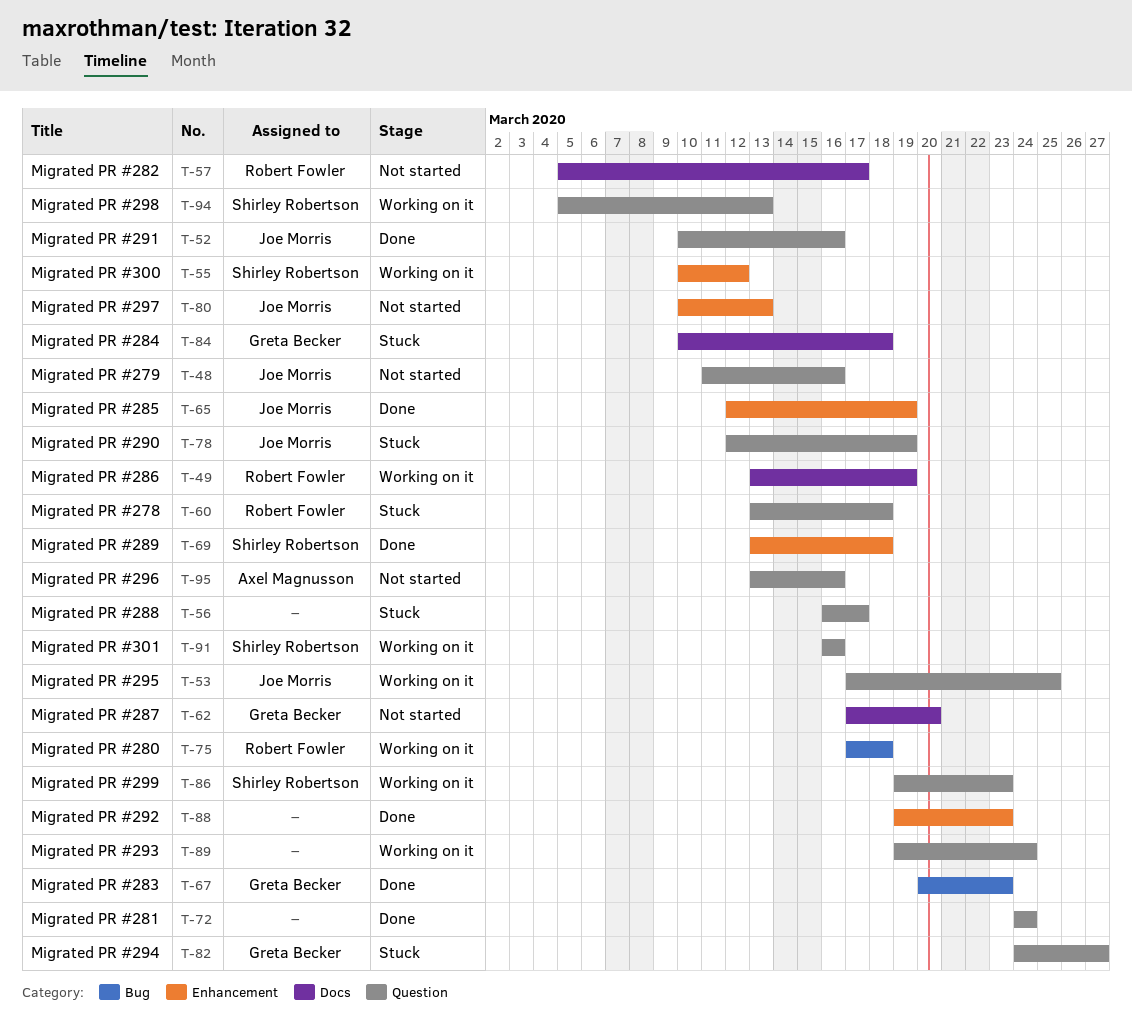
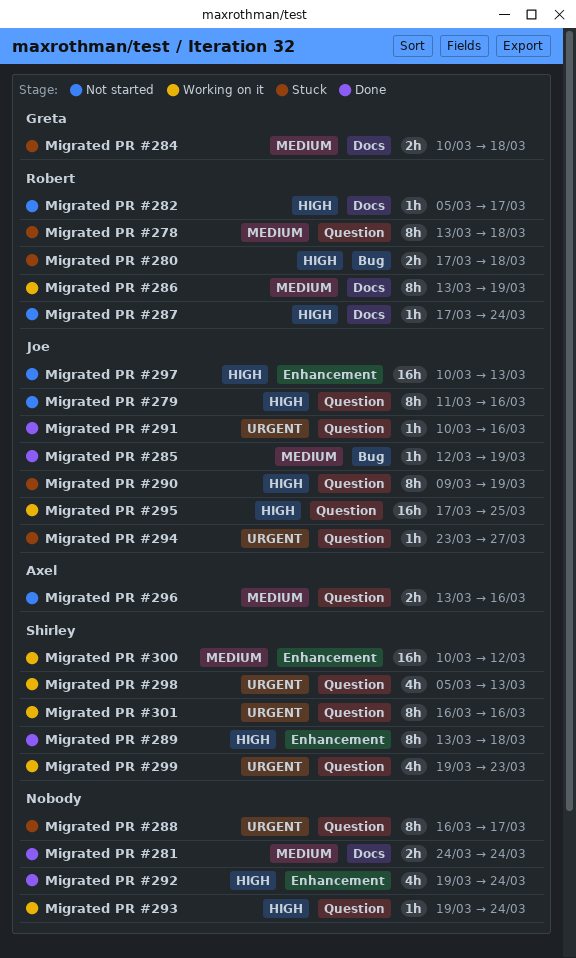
Migrated PR #280, status: Working on it -> Stuck
Migrated PR #281, label: Question -> Docs
Migrated PR #283: present -> none
Migrated PR #285, label: Enhancement -> Bug
Migrated PR #287, owner: Greta Becker -> Robert Fowler
Migrated PR #287, due: Mar 20 -> Mar 24
Migrated PR #290, start: Mar 12 -> Mar 9
Migrated PR #292, due: Mar 23 -> Mar 24
Migrated PR #294, owner: Greta Becker -> Joe Morris
Migrated PR #294, start: Mar 24 -> Mar 23

